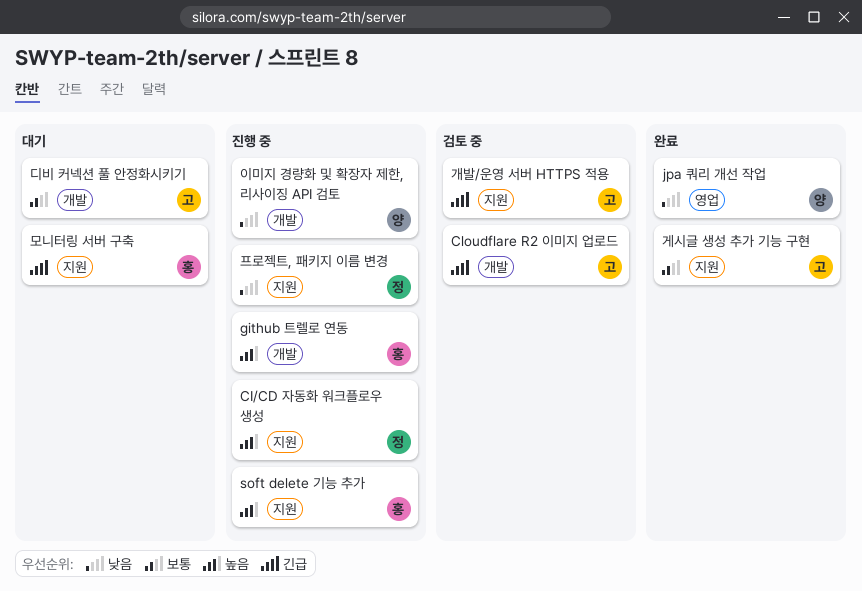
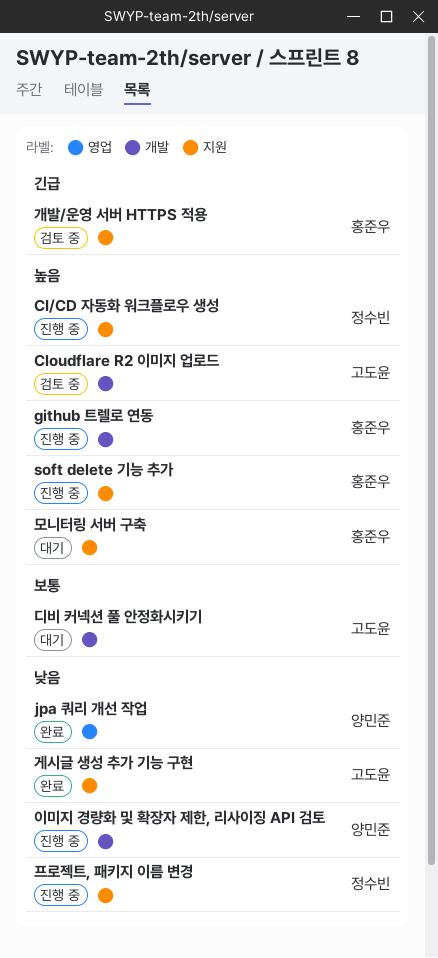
Cloudflare R2 이미지 업로드, priority: 긴급 -> 높음
개발/운영 서버 HTTPS 적용, owner: 고도윤 -> 홍준우
게시글 생성 추가 기능 구현, priority: 보통 -> 낮음
모니터링 서버 구축, priority: 긴급 -> 높음

